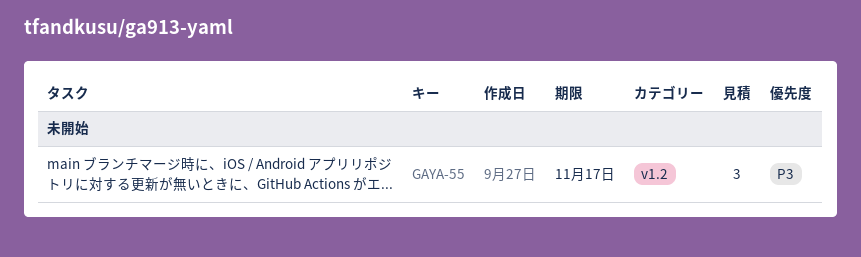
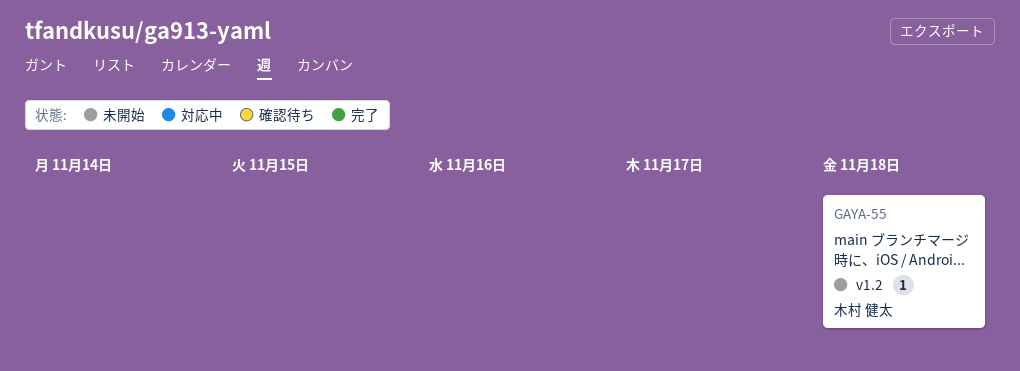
GAYA-55, estimate: 3 -> 1
GAYA-55, due: Nov 17 -> Nov 18

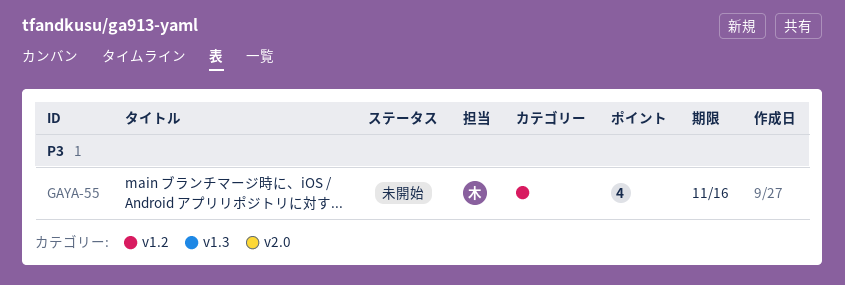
GAYA-55, estimate: 1 -> 4
GAYA-55, due: Nov 18 -> Nov 16

